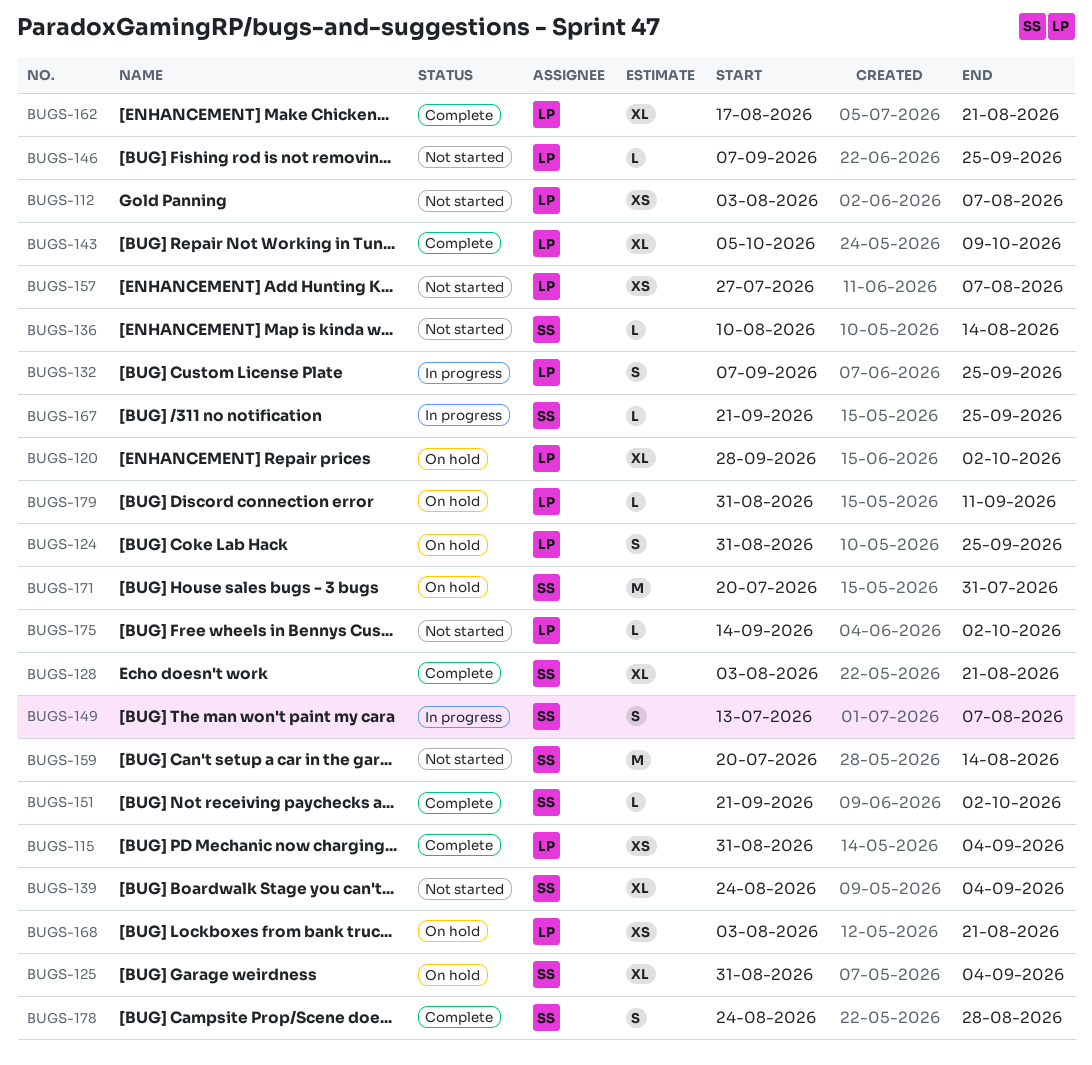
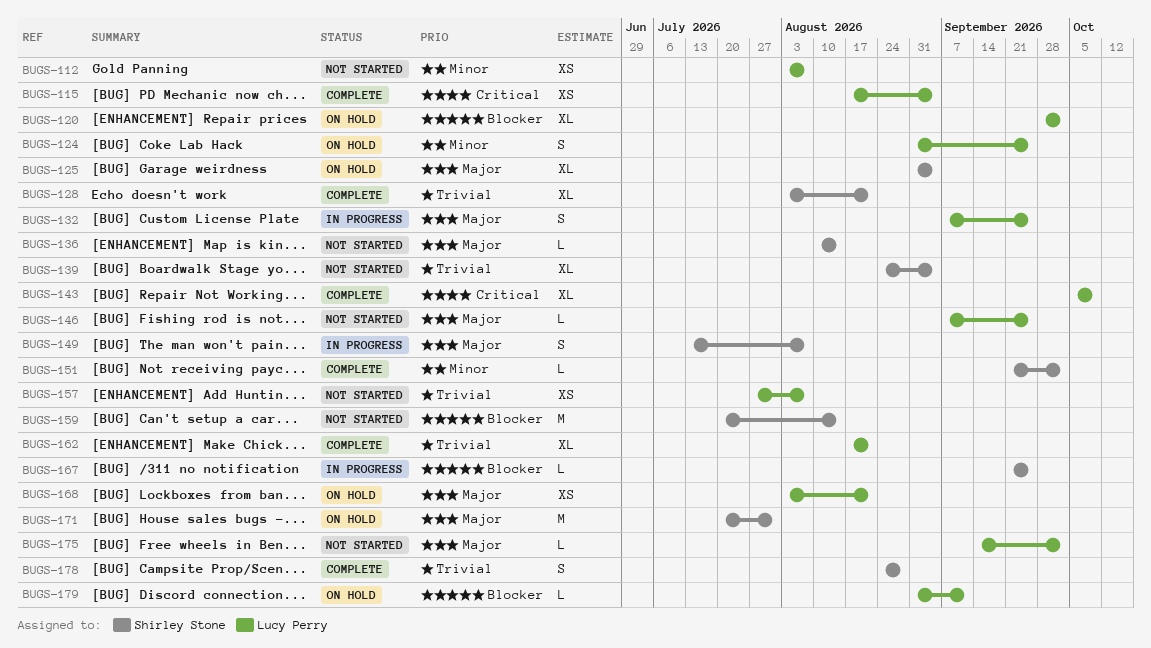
BUGS-115, start: Aug 31 -> Aug 17

